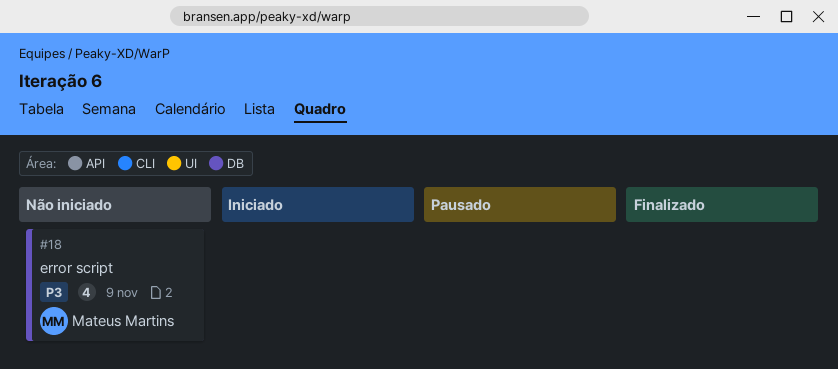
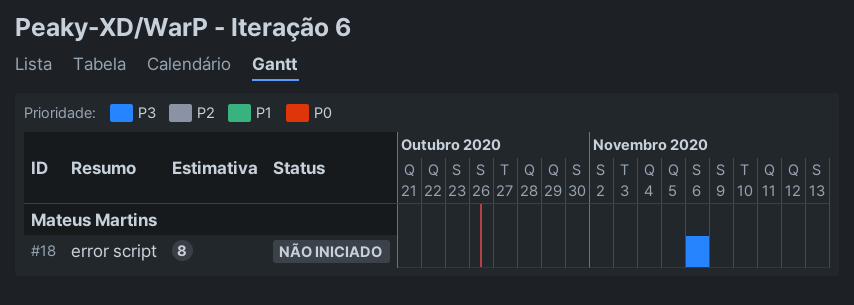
#18, estimate: 4 -> 8
#18, due: Nov 9 -> Nov 6

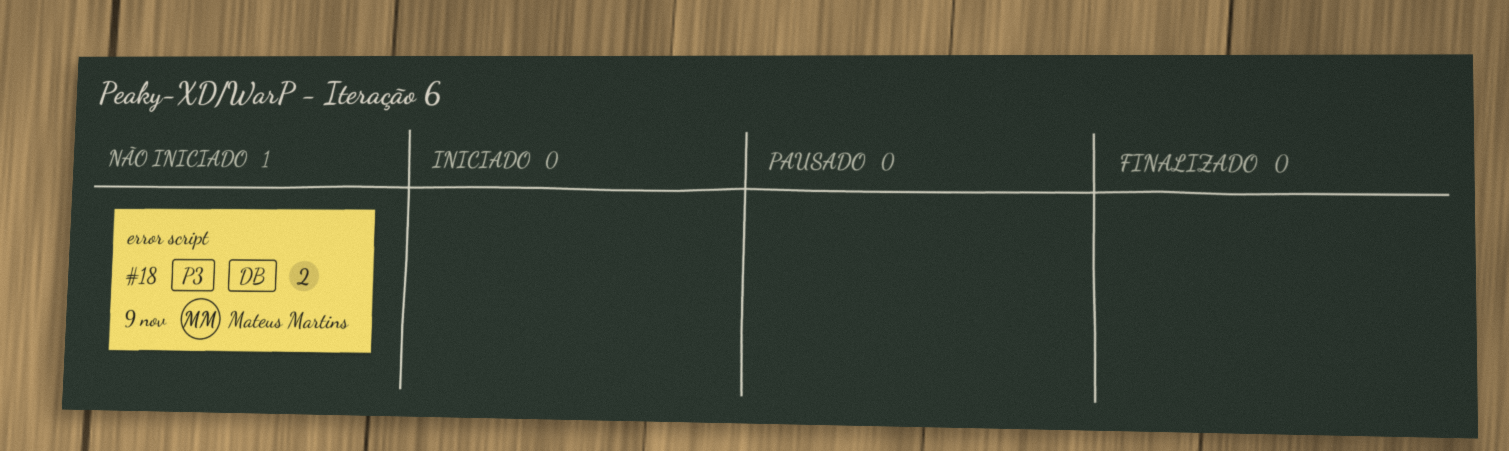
#18, estimate: 8 -> 2
#18, due: Nov 6 -> Nov 9

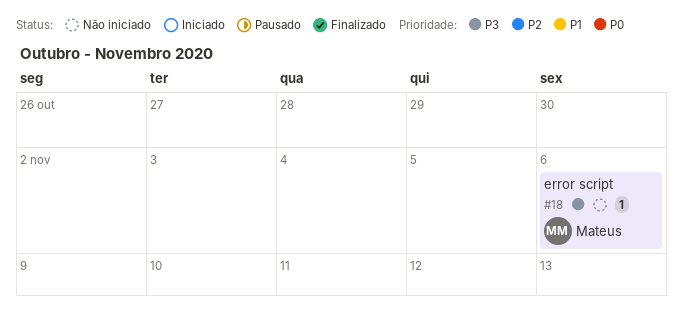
#18, estimate: 2 -> 1
#18, due: Nov 9 -> Nov 6

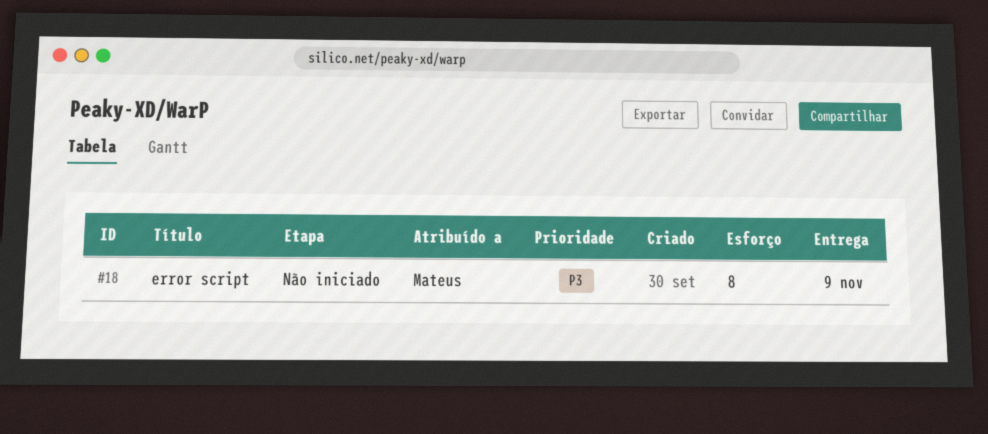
#18, estimate: 1 -> 8
#18, due: Nov 6 -> Nov 9

